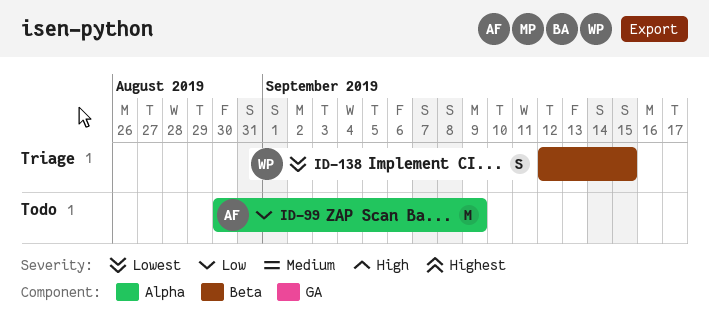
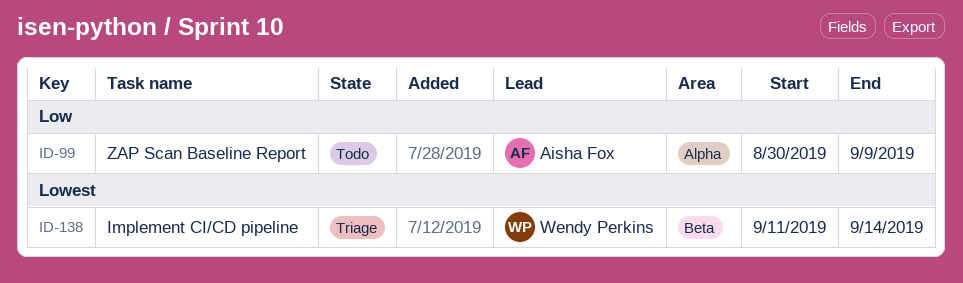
ID-138, start: Sep 12 -> Sep 11
ID-138, due: Sep 15 -> Sep 14

